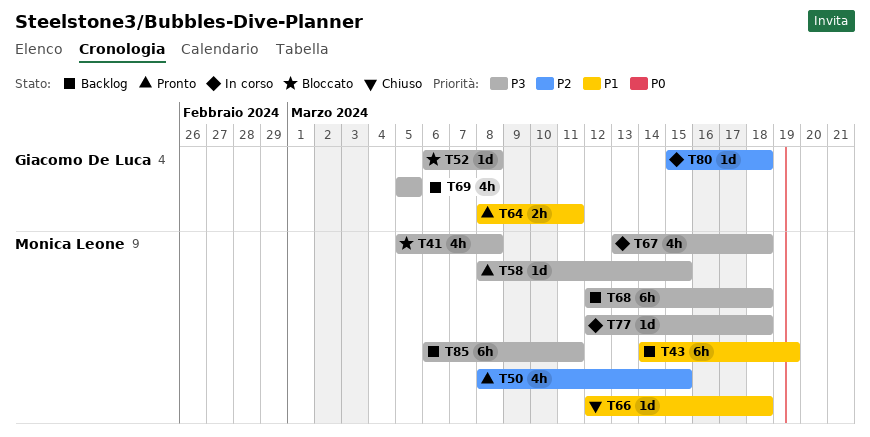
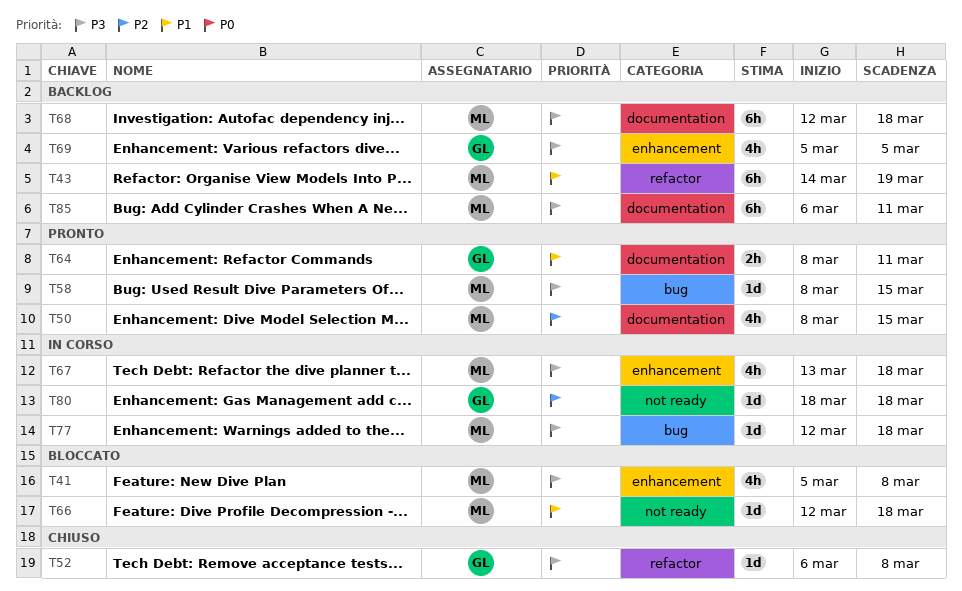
T52, status: Bloccato -> Chiuso
T66, status: Chiuso -> Bloccato
T80, start: Mar 15 -> Mar 18

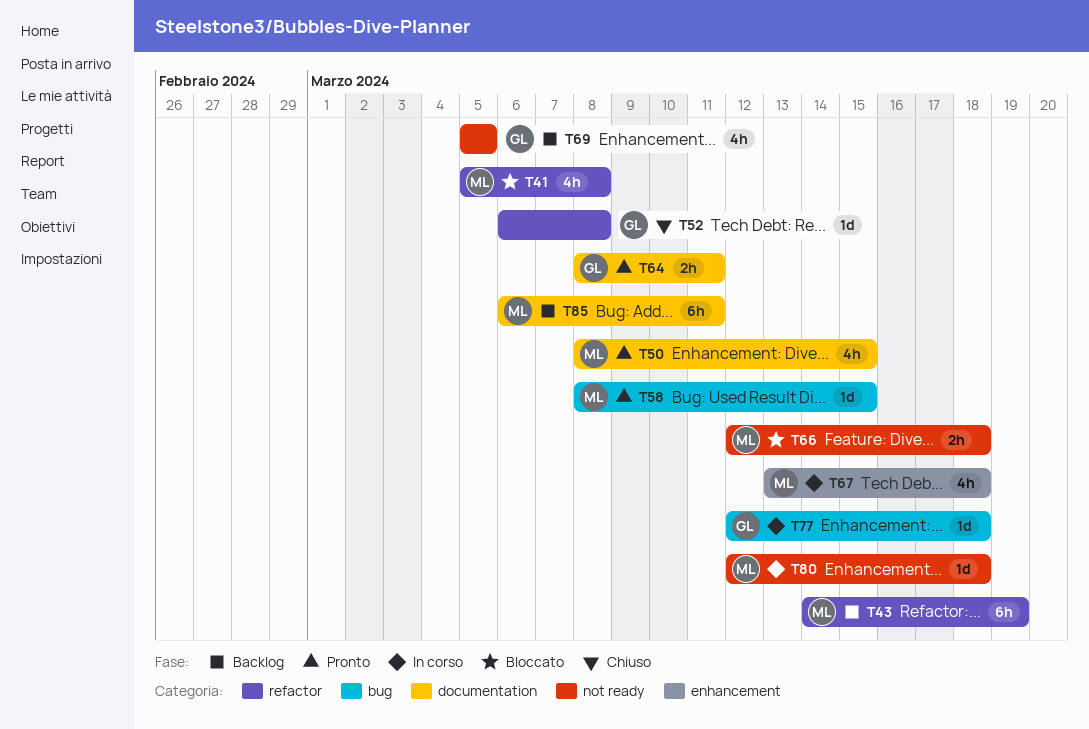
T41, label: enhancement -> refactor
T66, estimate: 1d -> 2h
T68: present -> none
T69, label: enhancement -> not ready
T77, owner: ML -> GL
T80, owner: GL -> ML
T80, start: Mar 18 -> Mar 12

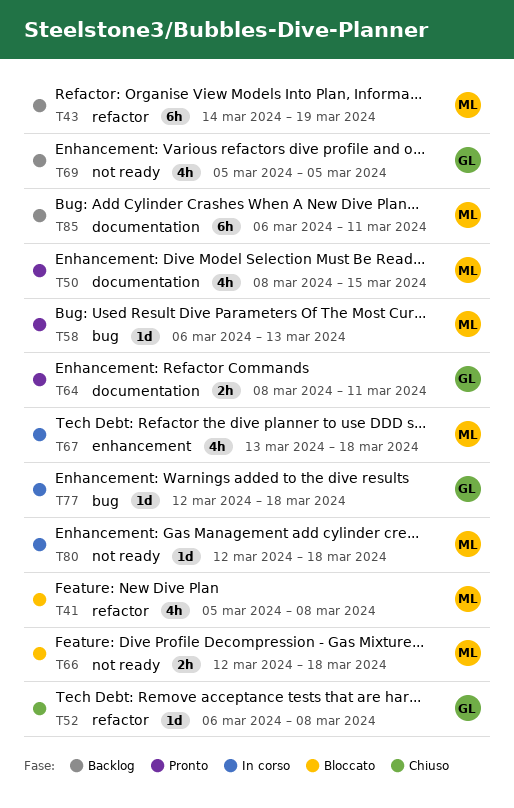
T58, start: Mar 8 -> Mar 6
T58, due: Mar 15 -> Mar 13

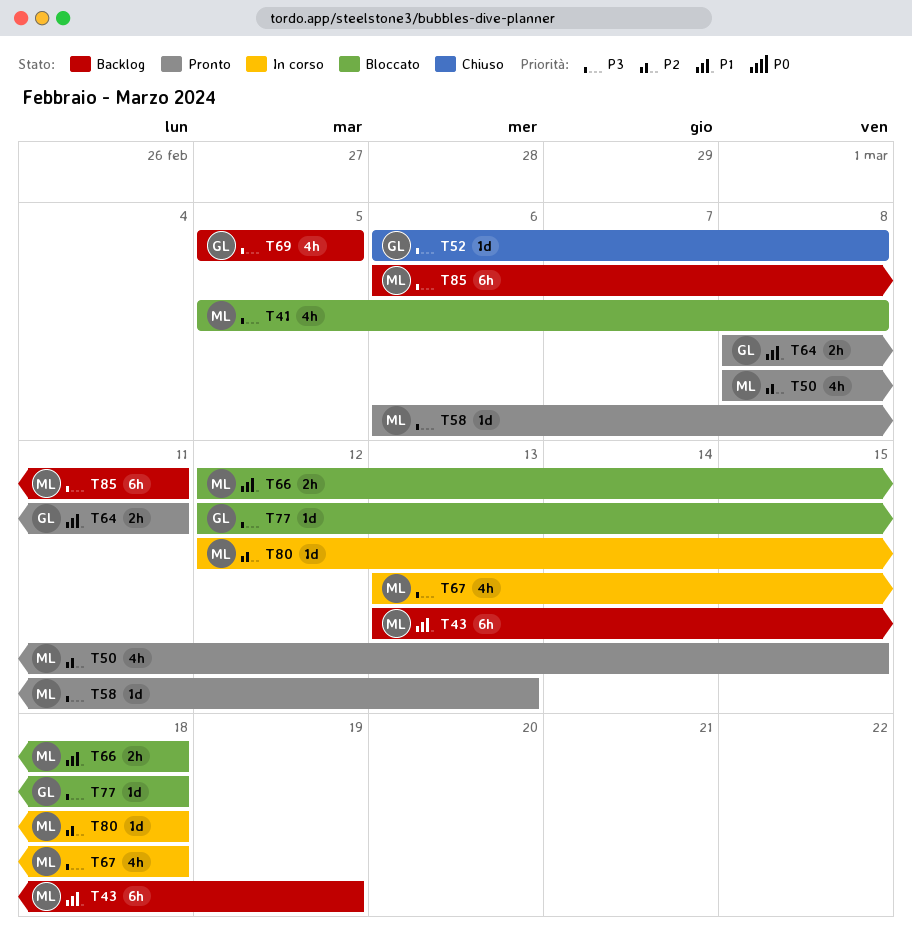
T43, start: Mar 14 -> Mar 13
T77, status: In corso -> Bloccato

